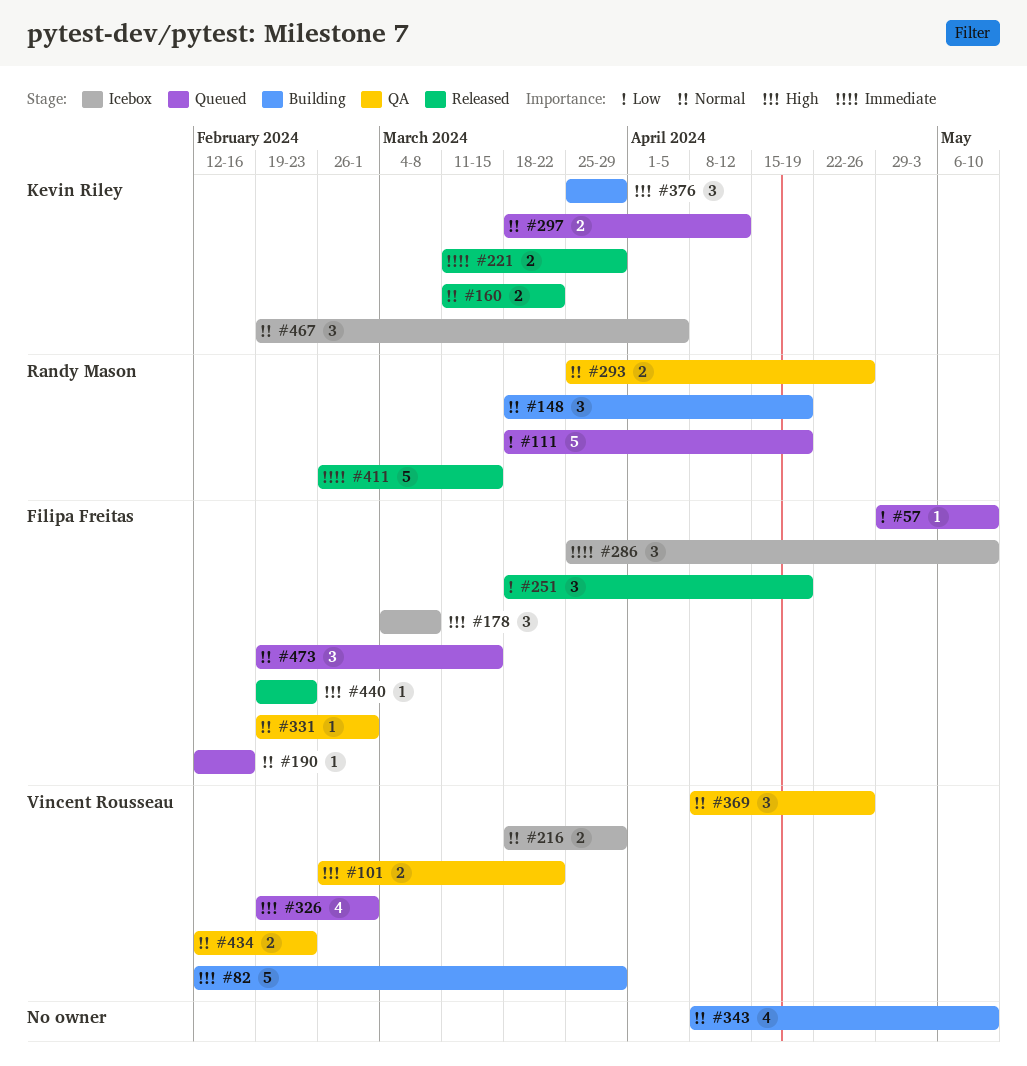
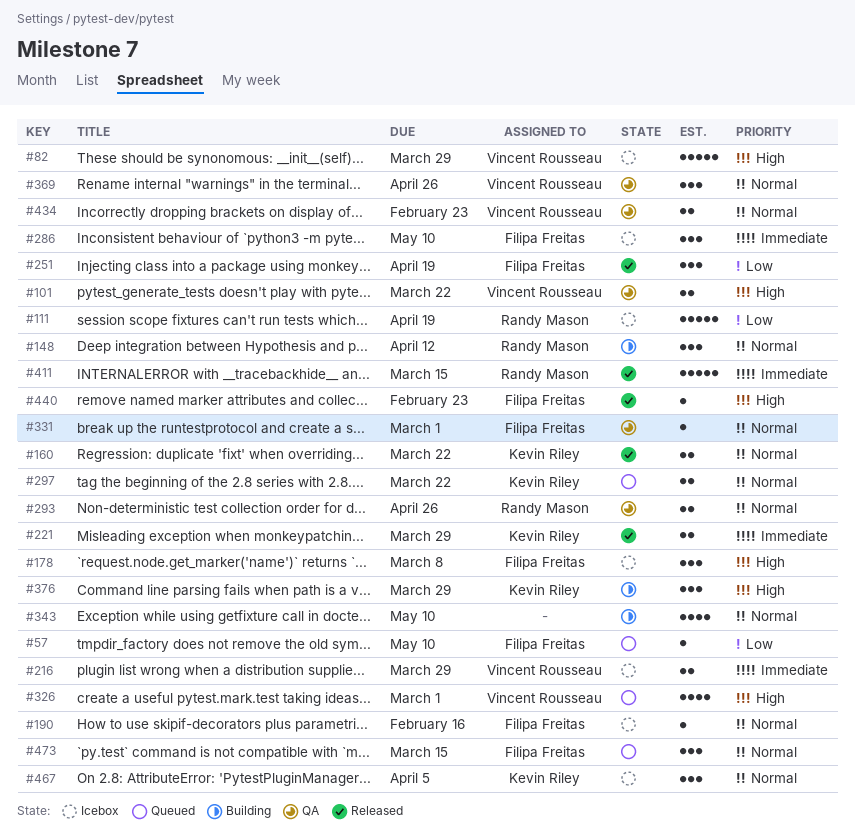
#82, status: Building -> Icebox
#111, status: Queued -> Icebox
#148, due: Apr 19 -> Apr 12
#190, status: Queued -> Icebox
#216, priority: Normal -> Immediate
#297, due: Apr 12 -> Mar 22

